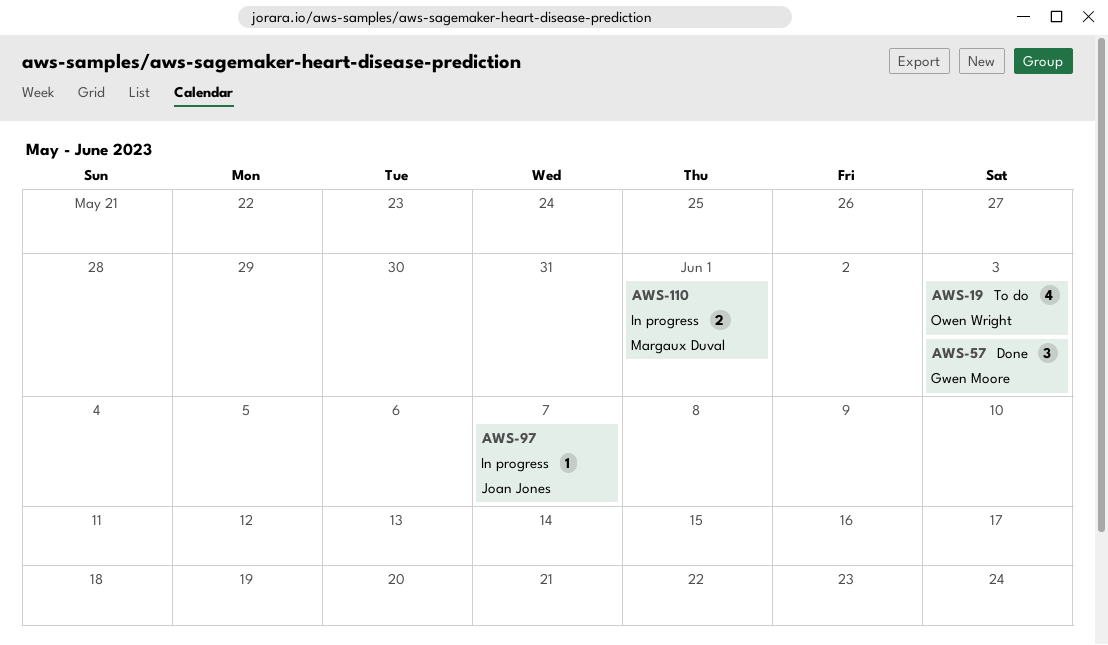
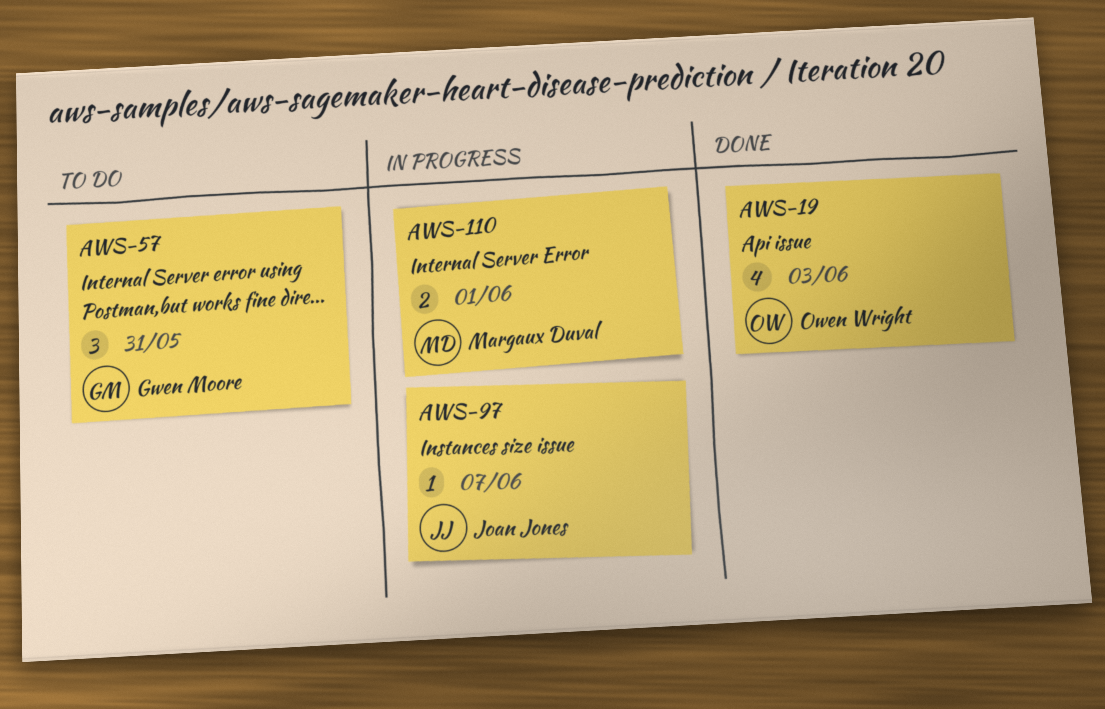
AWS-19, status: To do -> Done
AWS-57, status: Done -> To do
AWS-57, due: Jun 3 -> May 31

